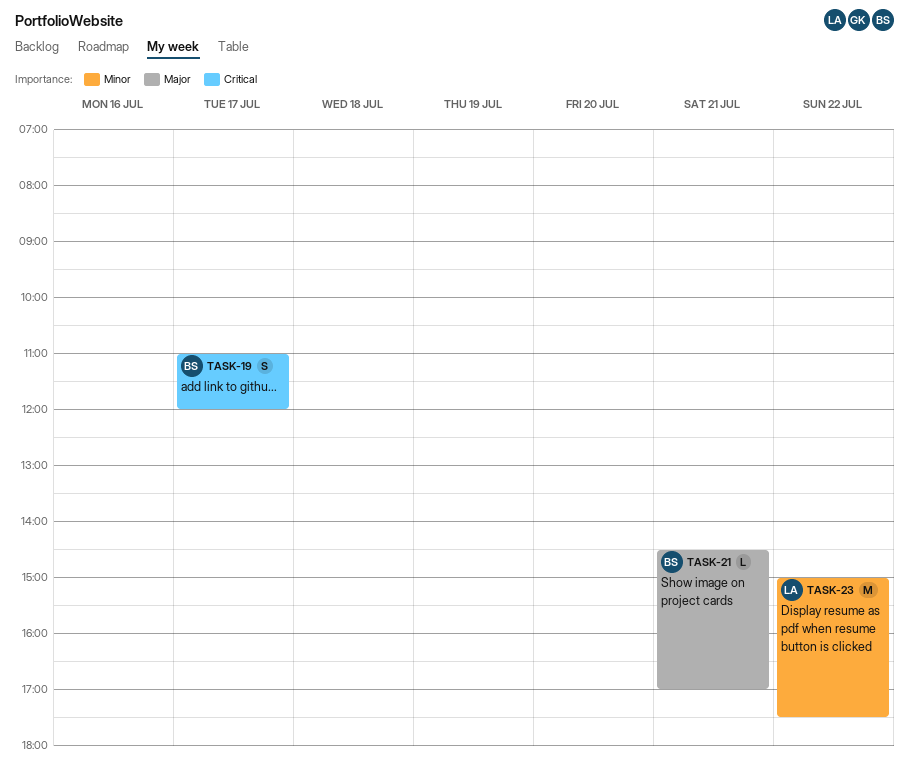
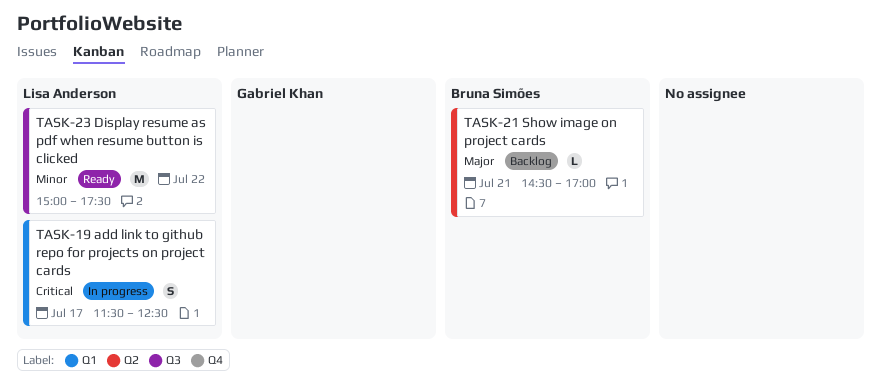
TASK-19, owner: Bruna Simões -> Lisa Anderson
TASK-19, begins: 11:00 -> 11:30
TASK-19, ends: 12:00 -> 12:30

